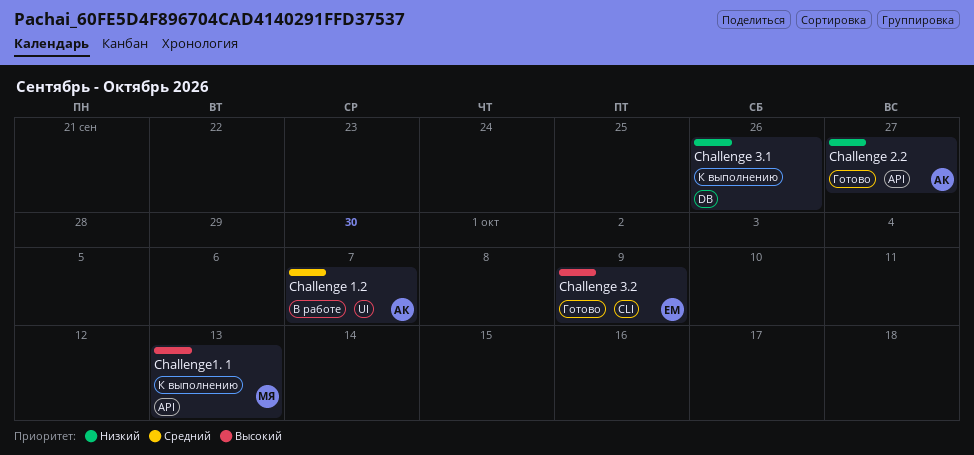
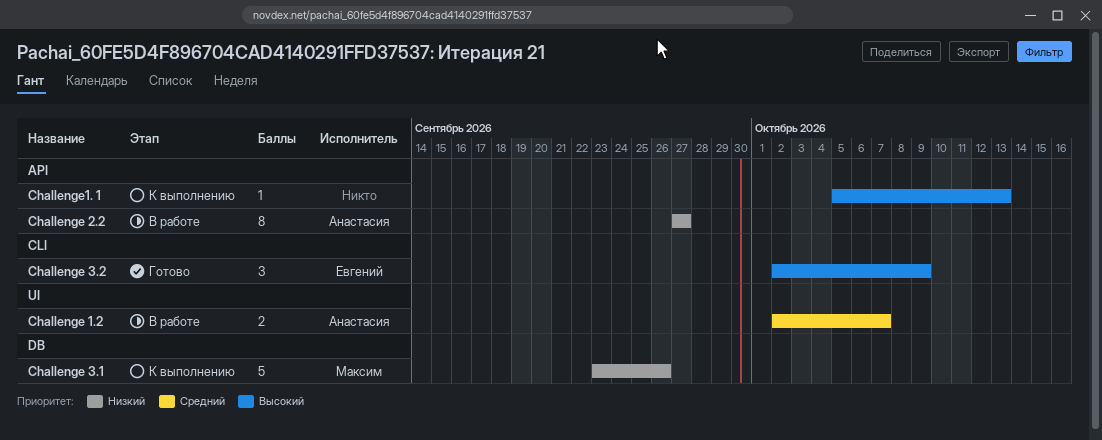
Challenge 2.2, status: Готово -> В работе
Challenge 3.1, owner: none -> Максим
Challenge1. 1, owner: Максим -> none

